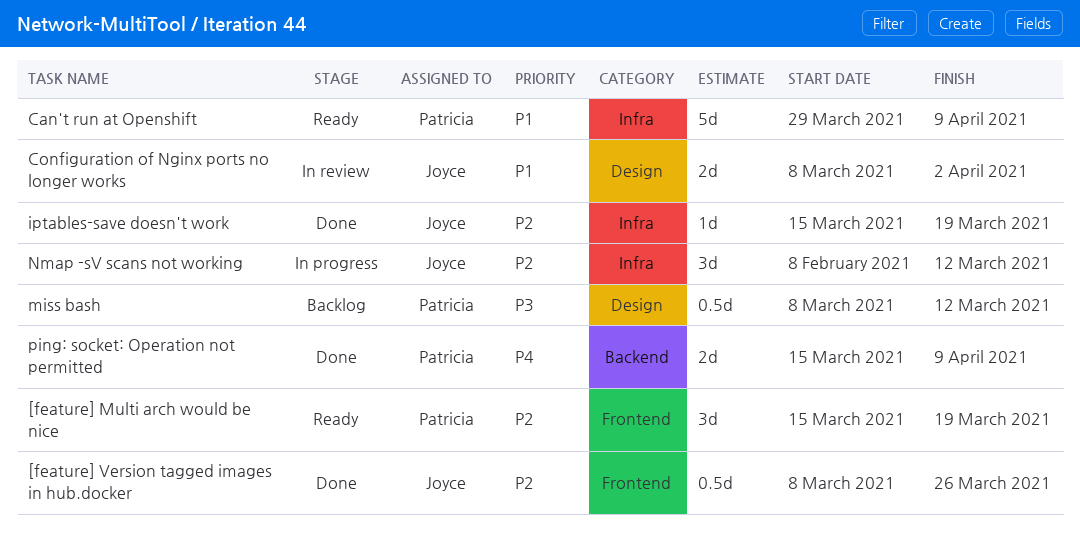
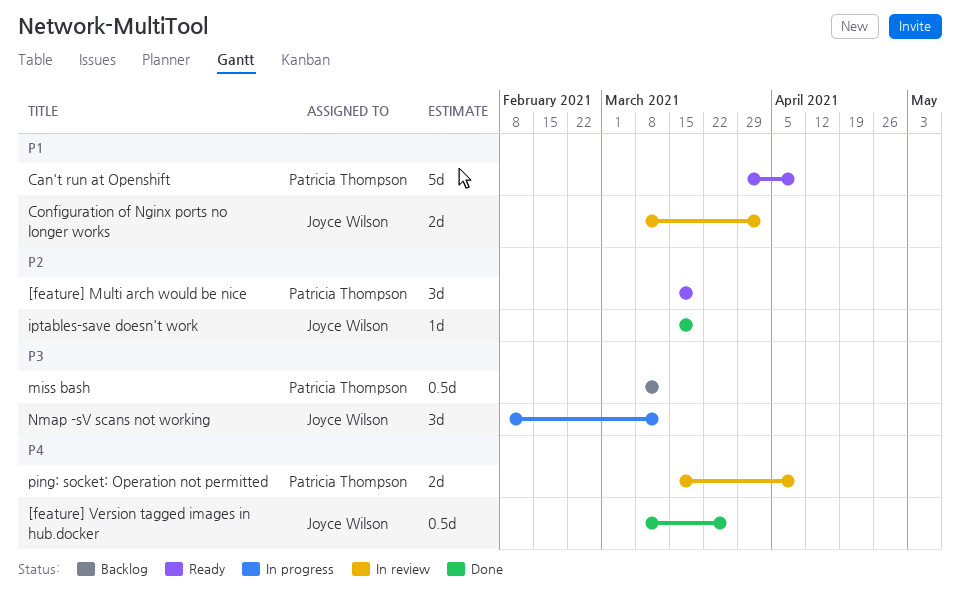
[feature] Version tagged images in hub.docker, priority: P2 -> P4
Nmap -sV scans not working, priority: P2 -> P3
ping: socket: Operation not permitted, status: Done -> In review

